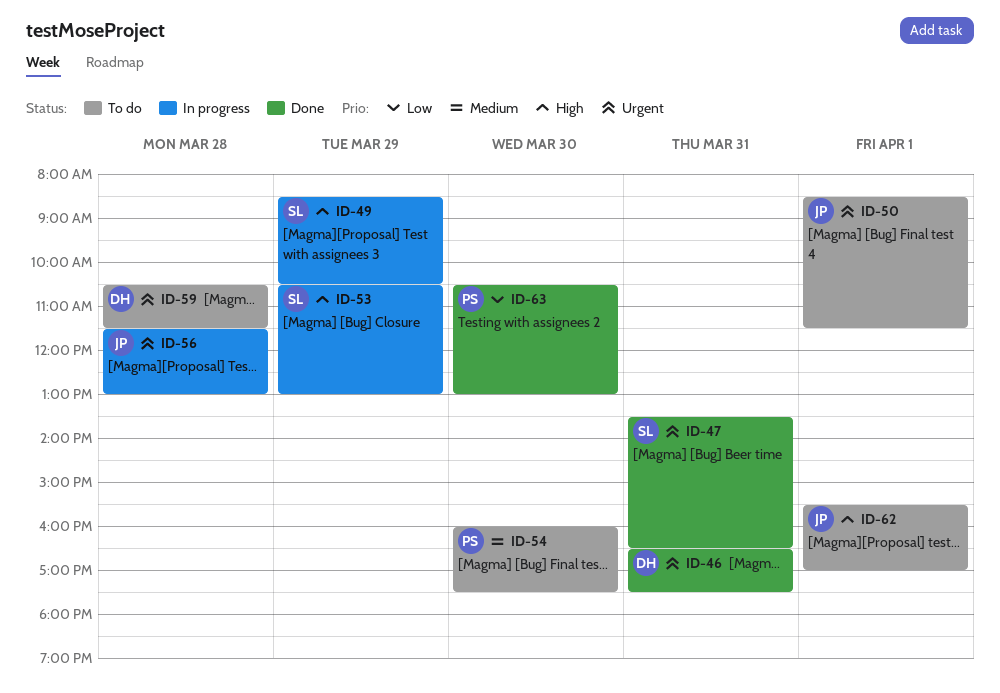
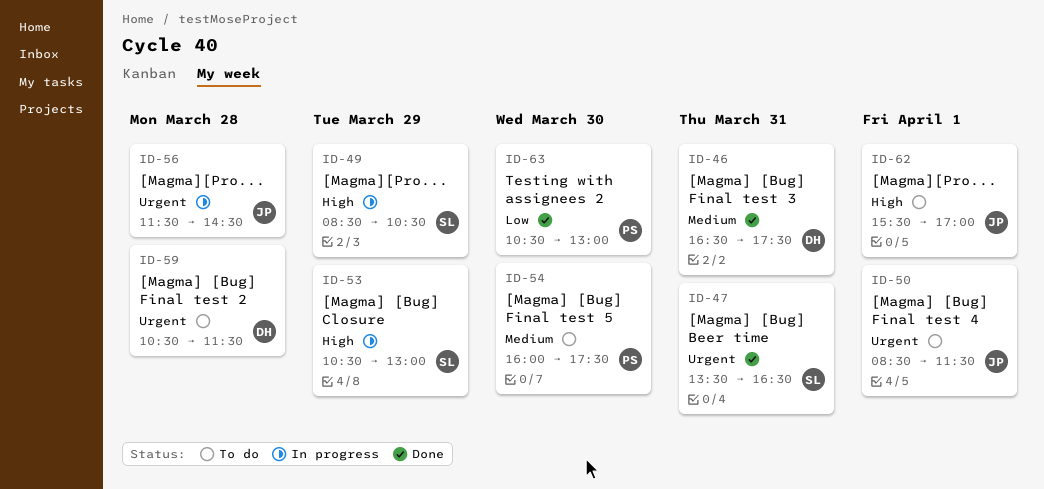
ID-46, priority: Urgent -> Medium
ID-56, ends: 13:00 -> 14:30

